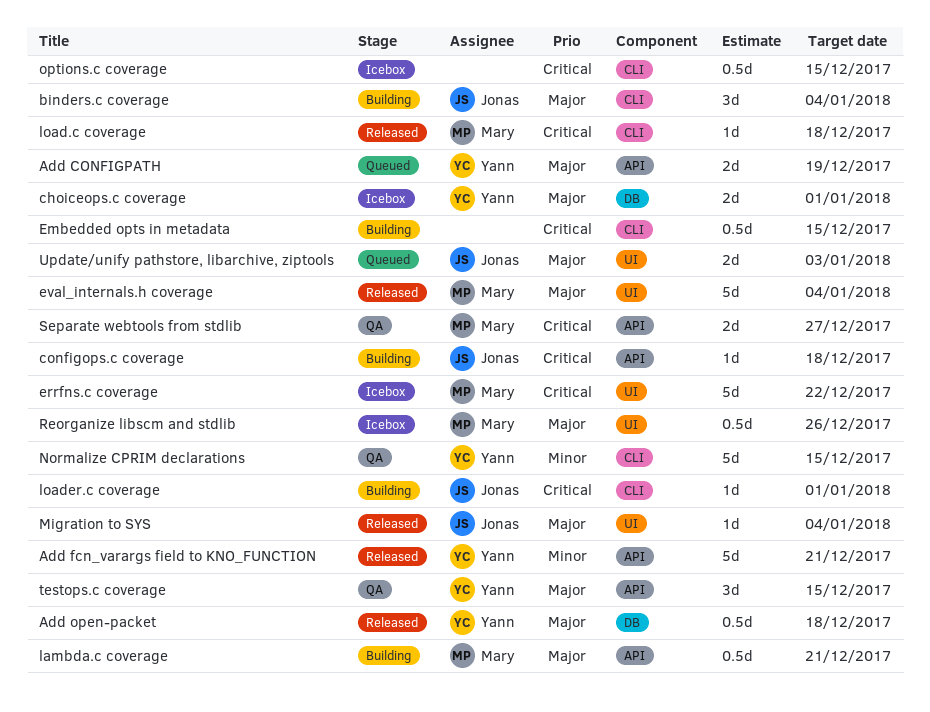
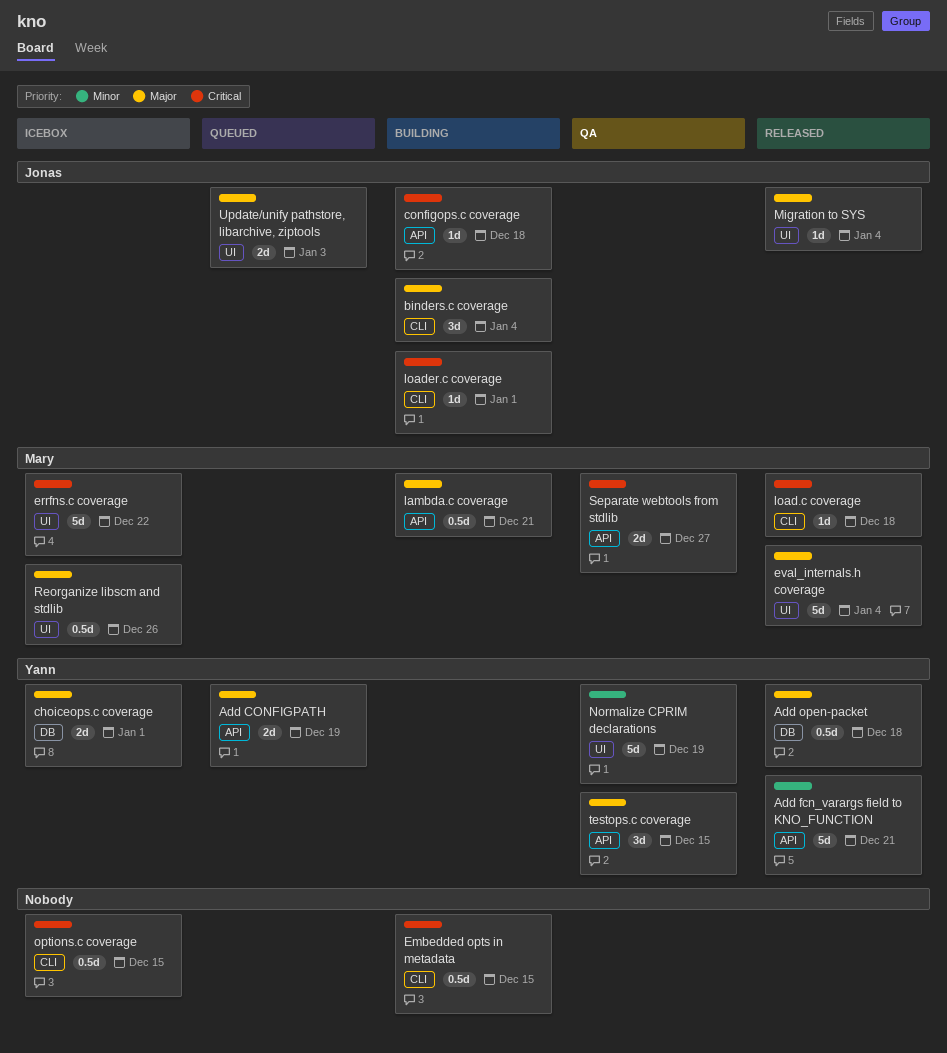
Normalize CPRIM declarations, label: CLI -> UI
Normalize CPRIM declarations, due: Dec 15 -> Dec 19

